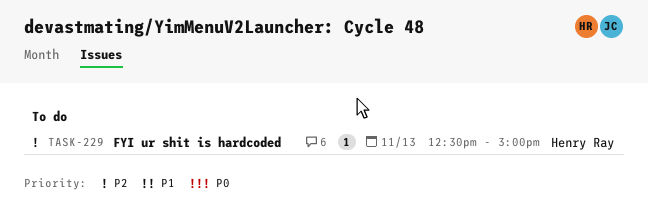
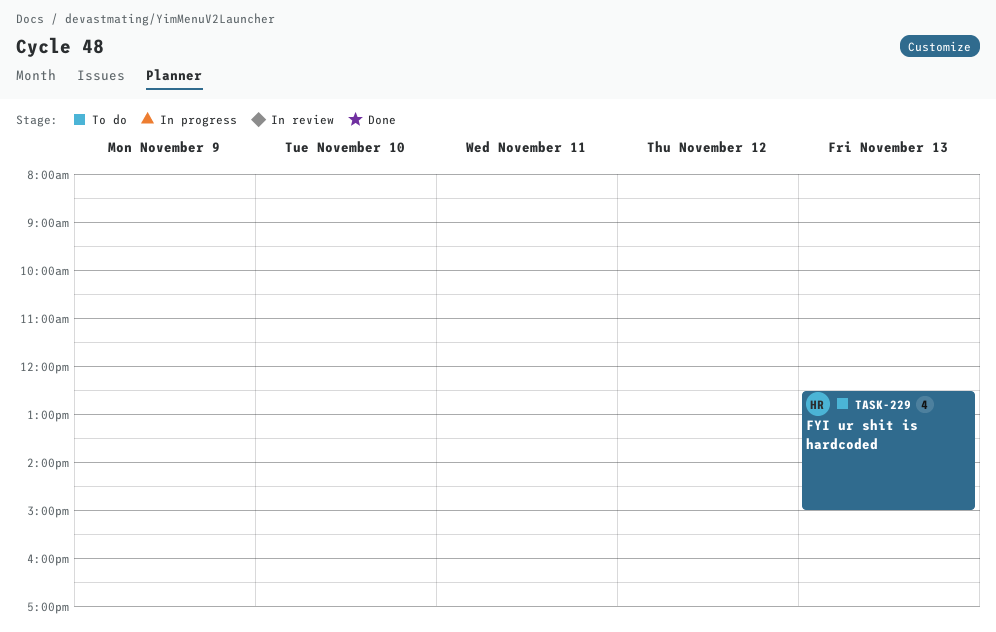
TASK-229, estimate: 1 -> 4

